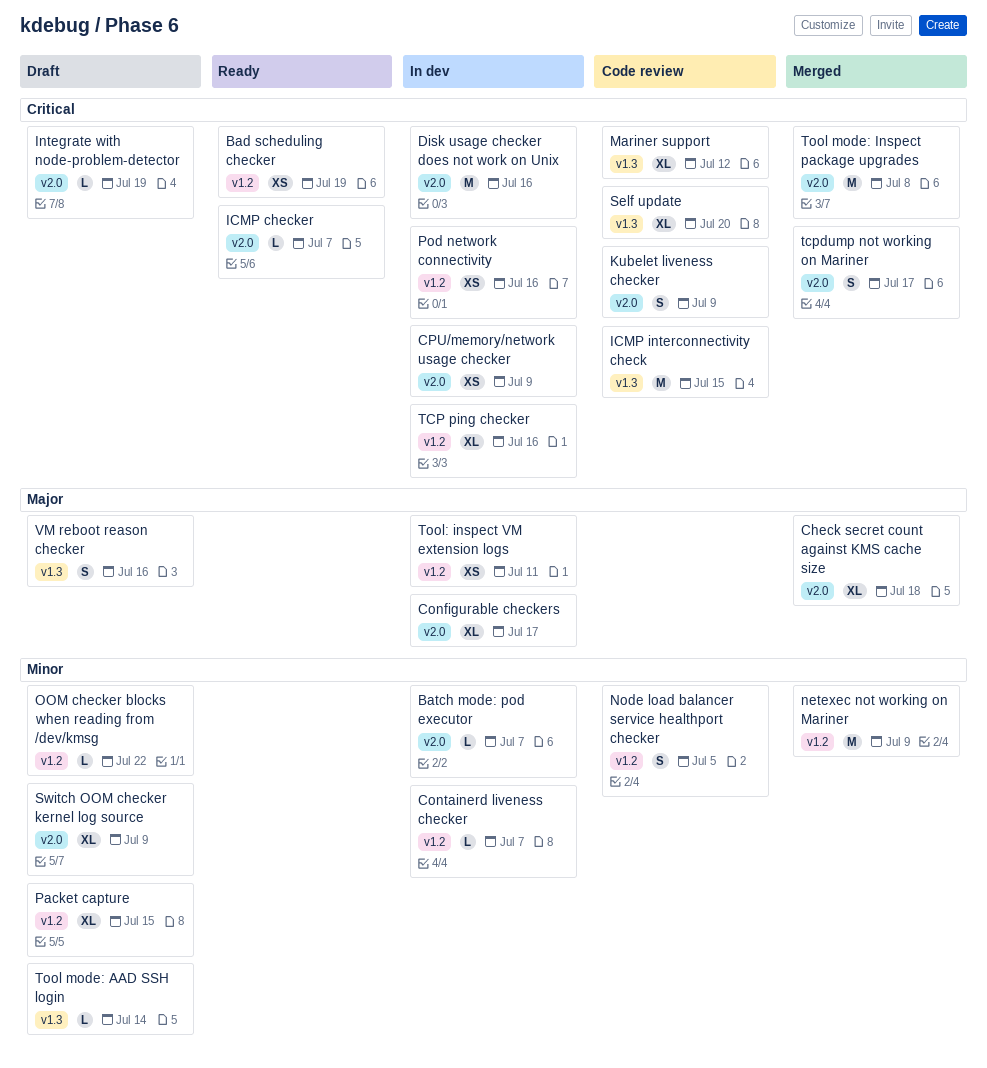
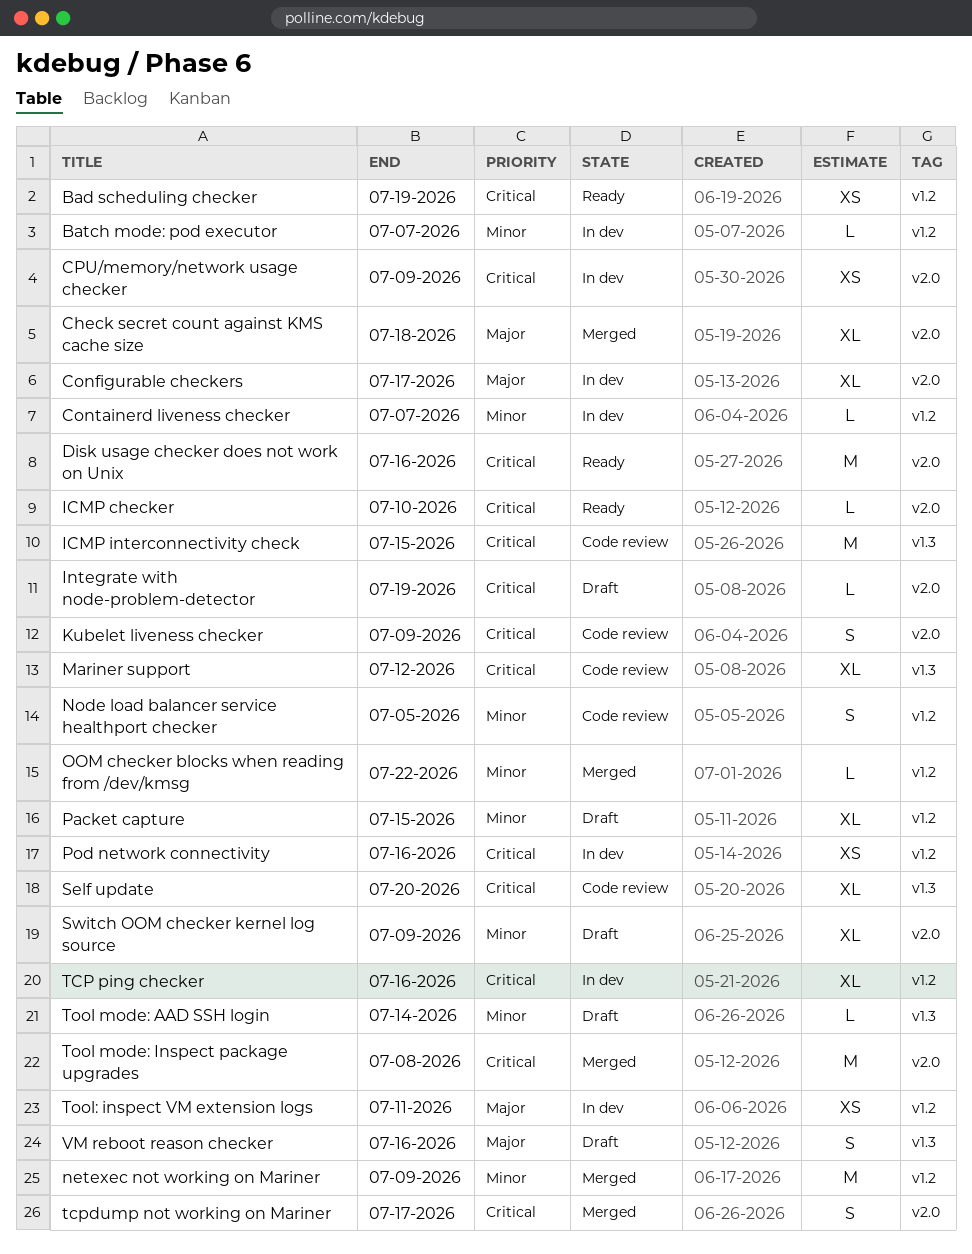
Batch mode: pod executor, label: v2.0 -> v1.2
Disk usage checker does not work on Unix, status: In dev -> Ready
ICMP checker, due: Jul 7 -> Jul 10
OOM checker blocks when reading from /dev/kmsg, status: Draft -> Merged

